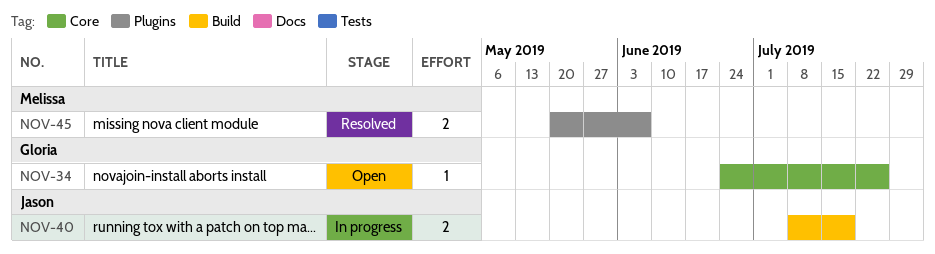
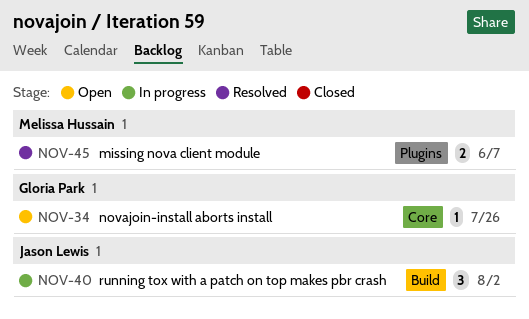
NOV-40, estimate: 2 -> 3
NOV-40, due: Jul 19 -> Aug 2

